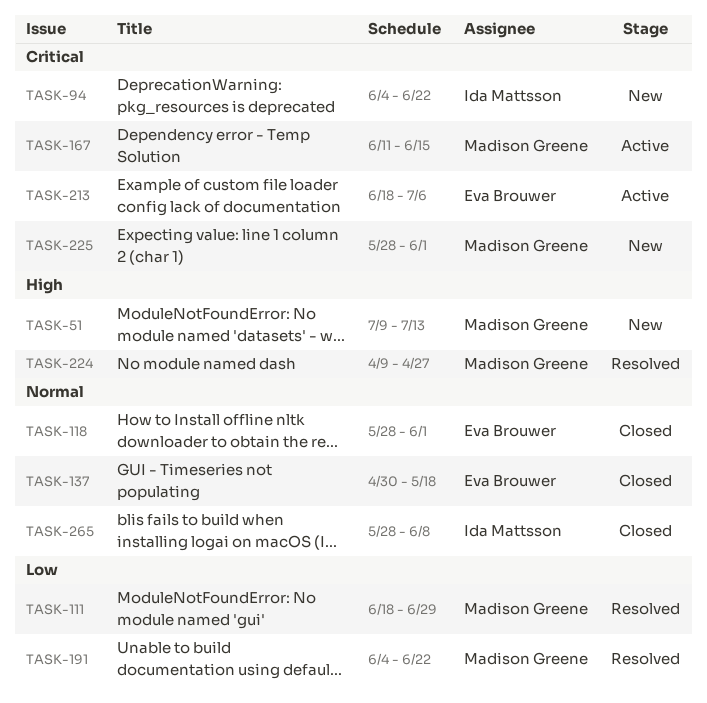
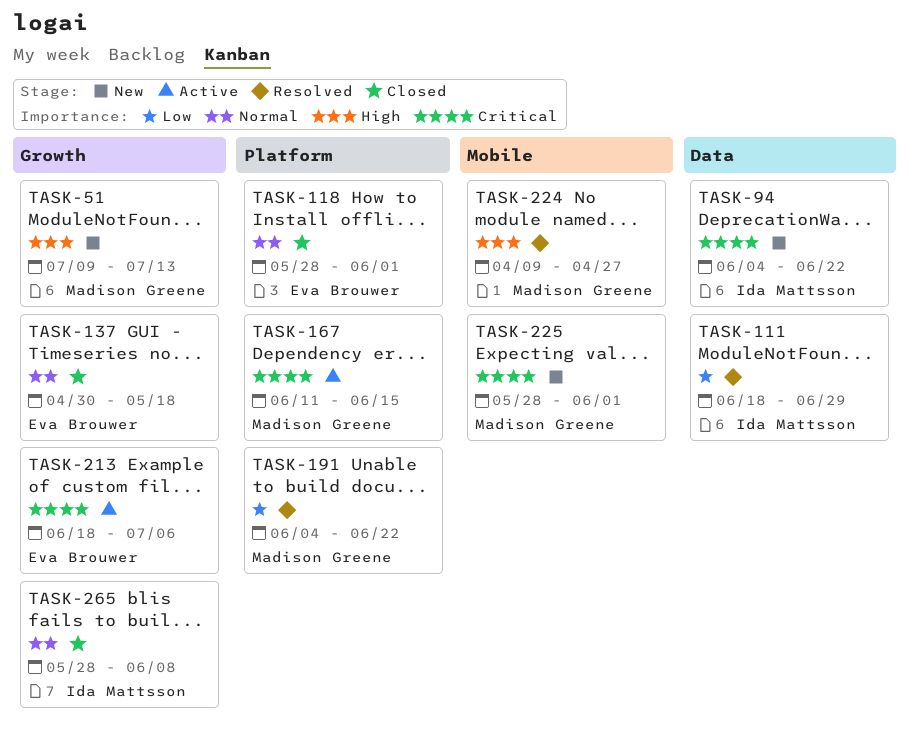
TASK-111, owner: Madison Greene -> Ida Mattsson

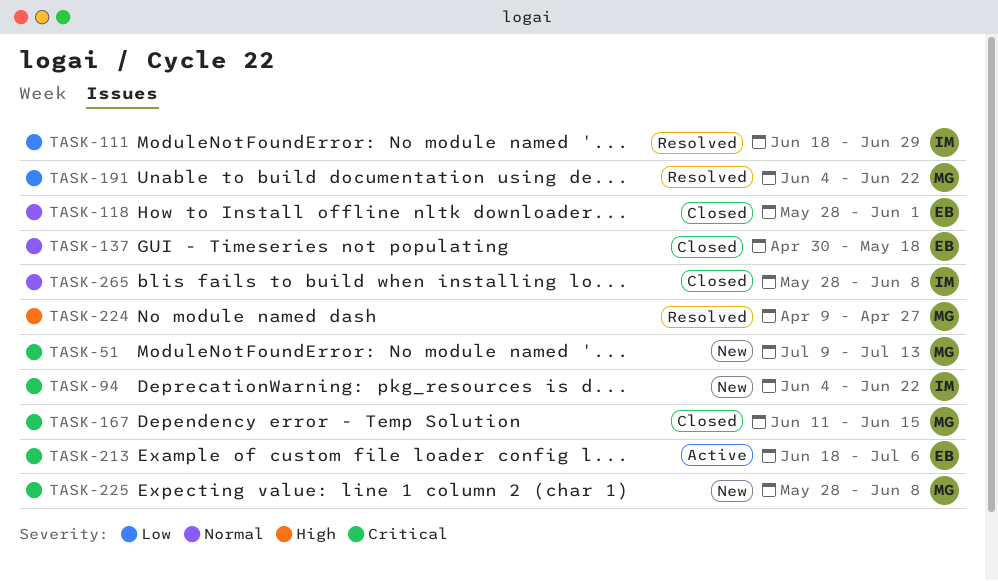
TASK-51, priority: High -> Critical
TASK-167, status: Active -> Closed
TASK-225, due: Jun 1 -> Jun 8

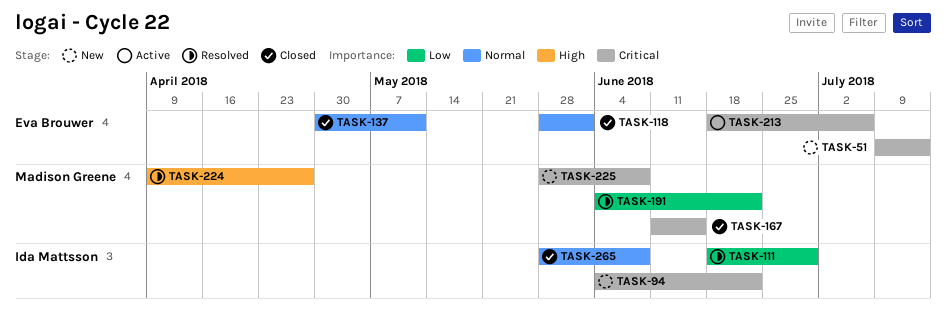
TASK-51, owner: Madison Greene -> Eva Brouwer
TASK-137, due: May 18 -> May 11

